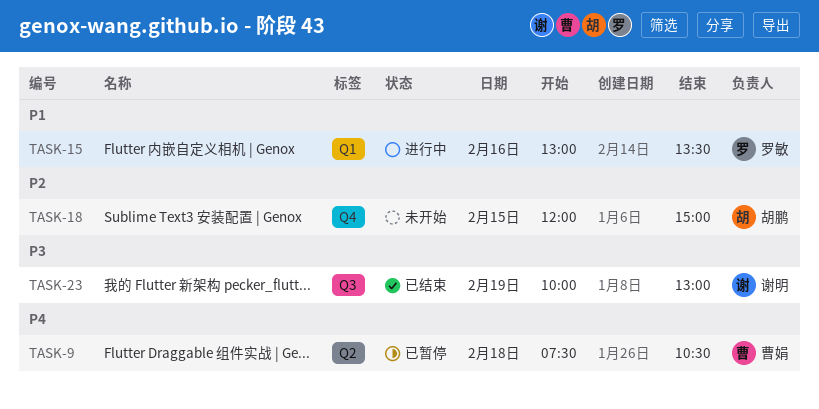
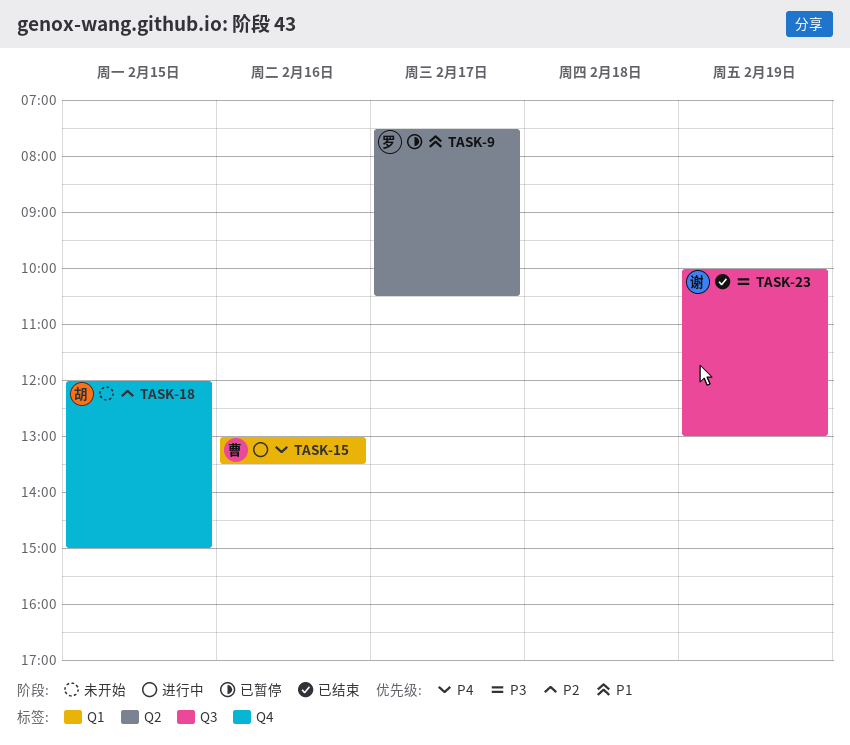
TASK-9, owner: 曹娟 -> 罗敏
TASK-9, priority: P4 -> P1
TASK-9, day: Feb 18 -> Feb 17
TASK-15, owner: 罗敏 -> 曹娟
TASK-15, priority: P1 -> P4

